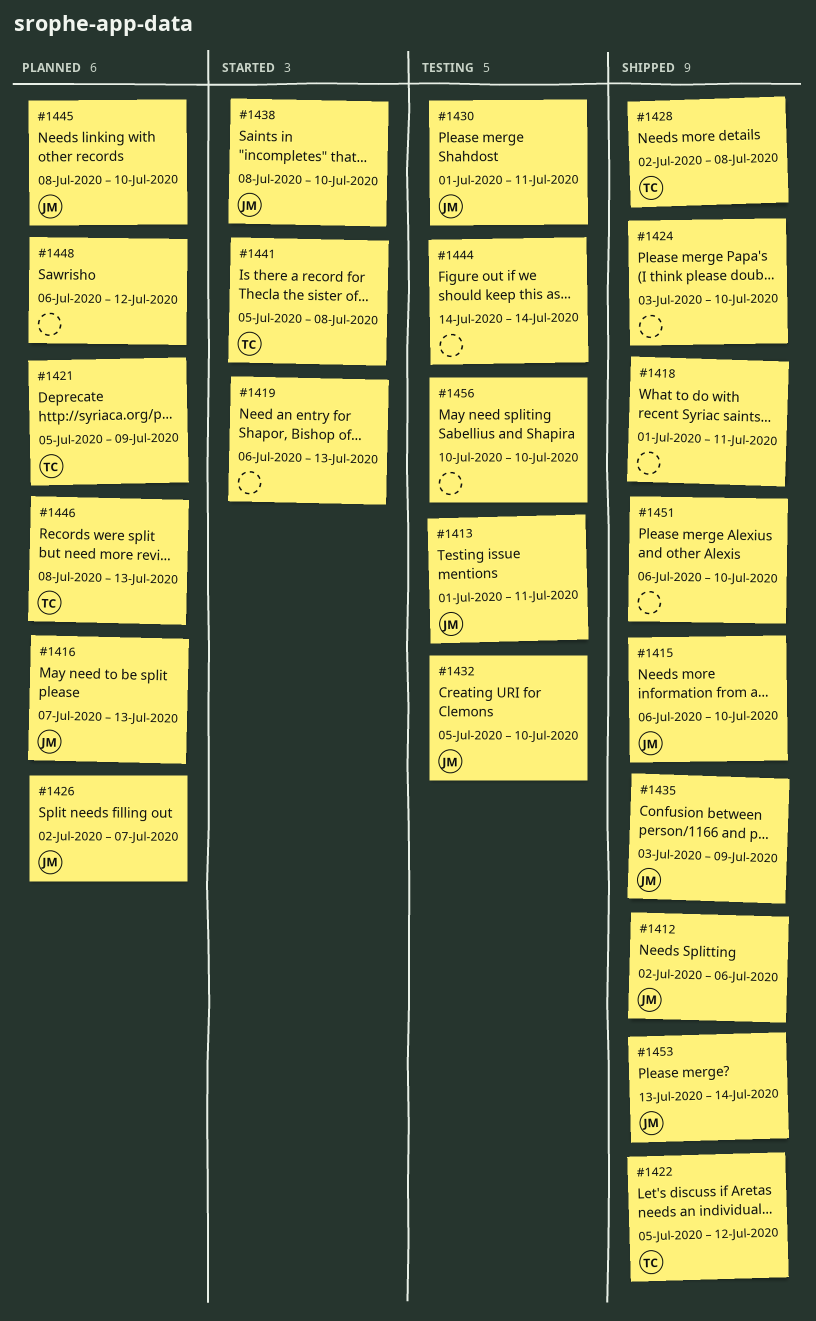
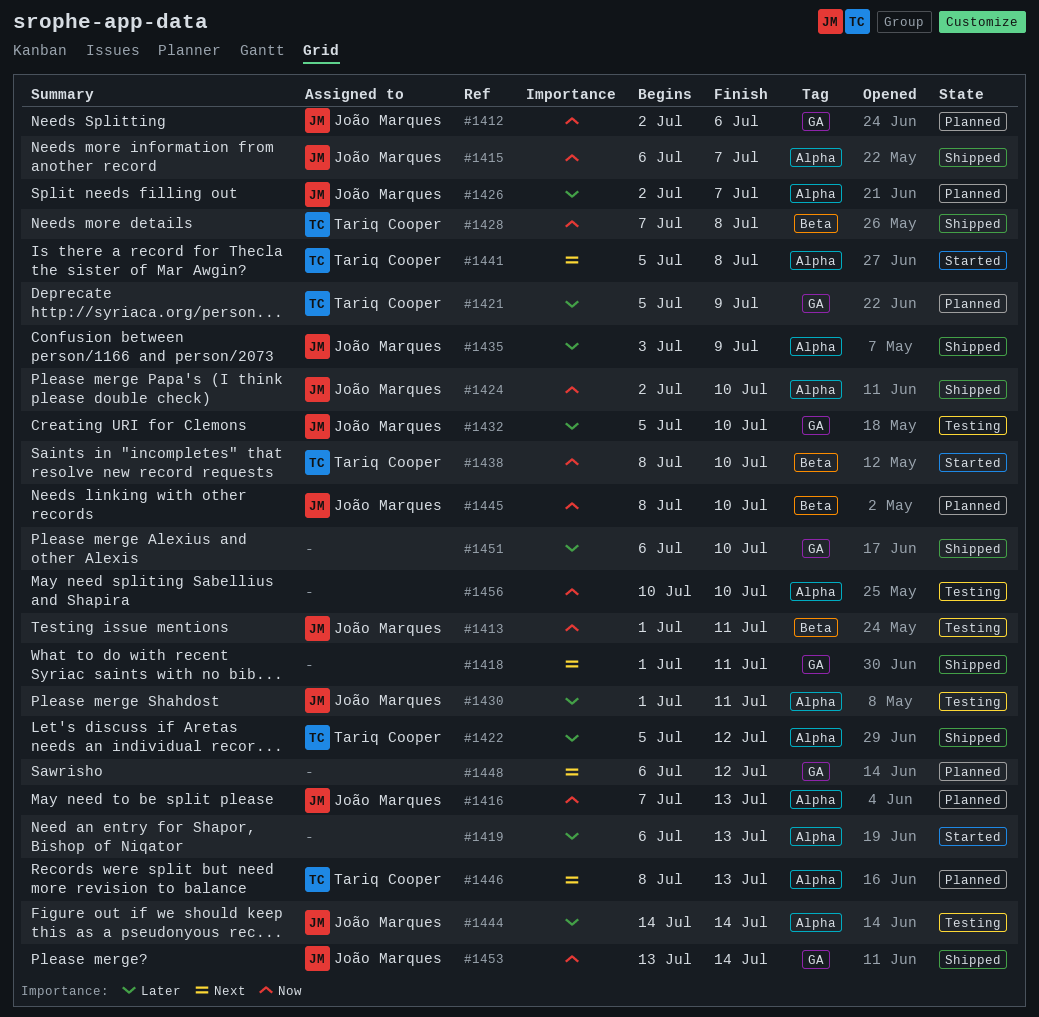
#1412, status: Shipped -> Planned
#1415, due: Jul 10 -> Jul 7
#1424, owner: none -> João Marques
#1424, start: Jul 3 -> Jul 2
#1428, start: Jul 2 -> Jul 7
#1438, owner: João Marques -> Tariq Cooper
#1444, owner: none -> João Marques

